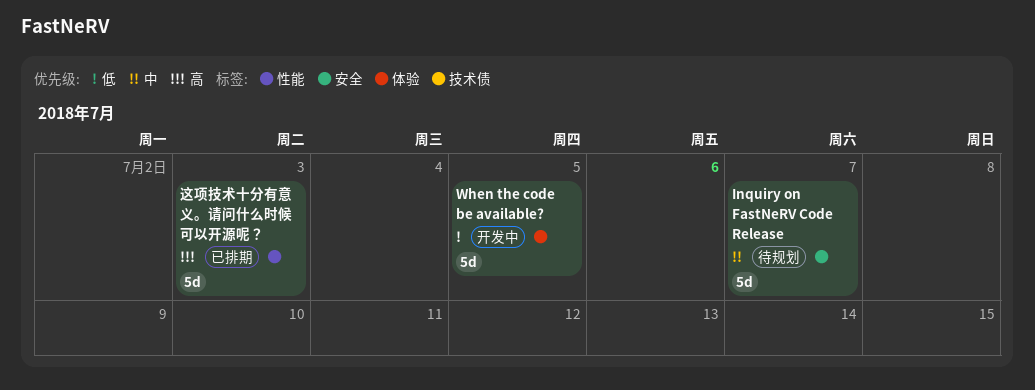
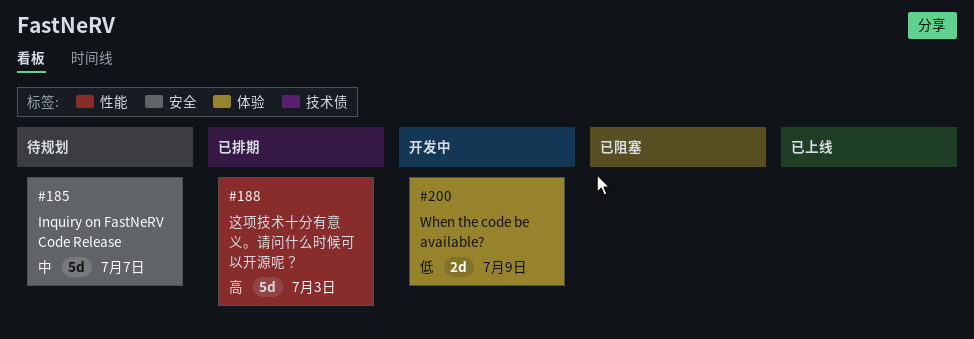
When the code be available?, estimate: 5d -> 2d
When the code be available?, due: Jul 5 -> Jul 9

